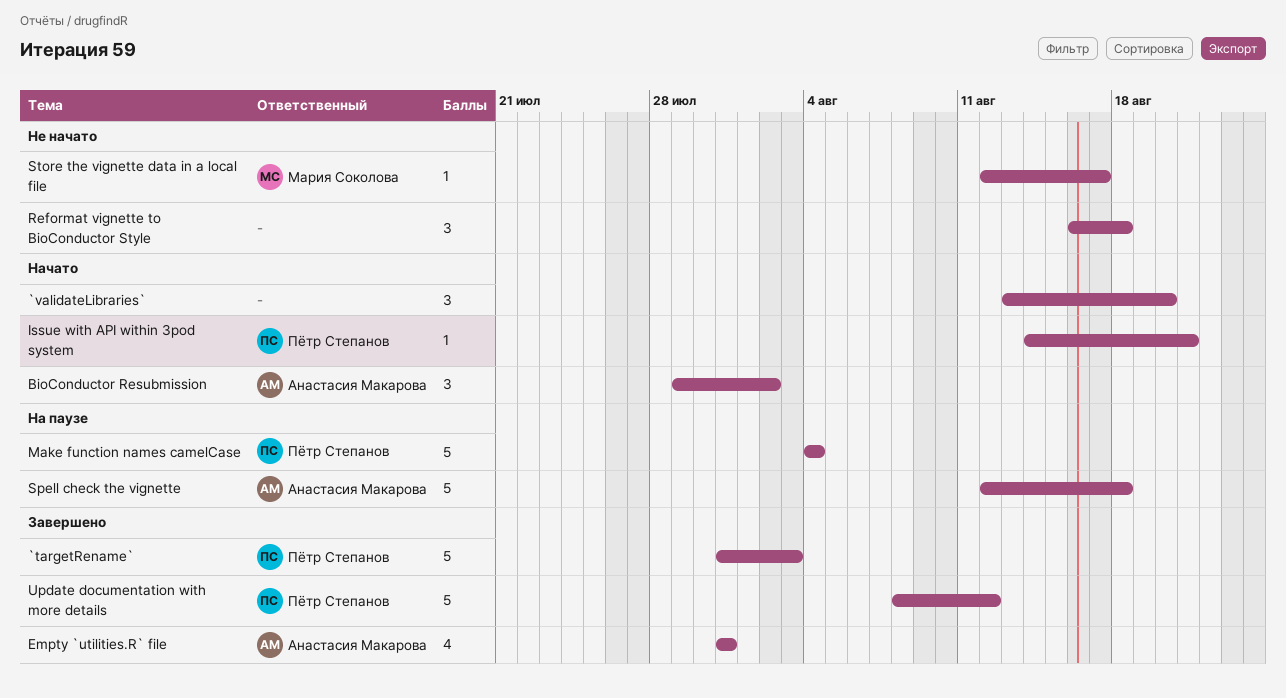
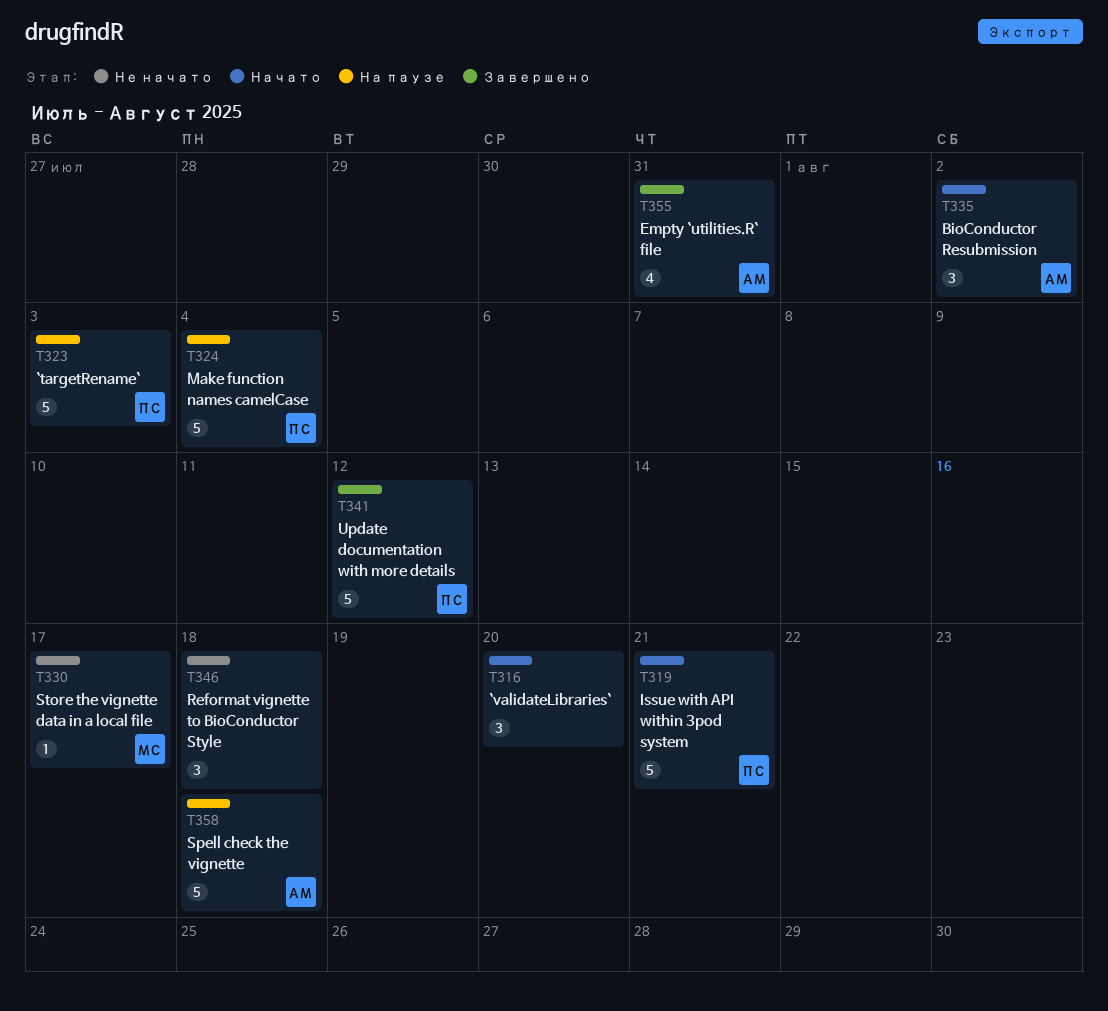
`targetRename`, status: Завершено -> На паузе
Issue with API within 3pod system, estimate: 1 -> 5

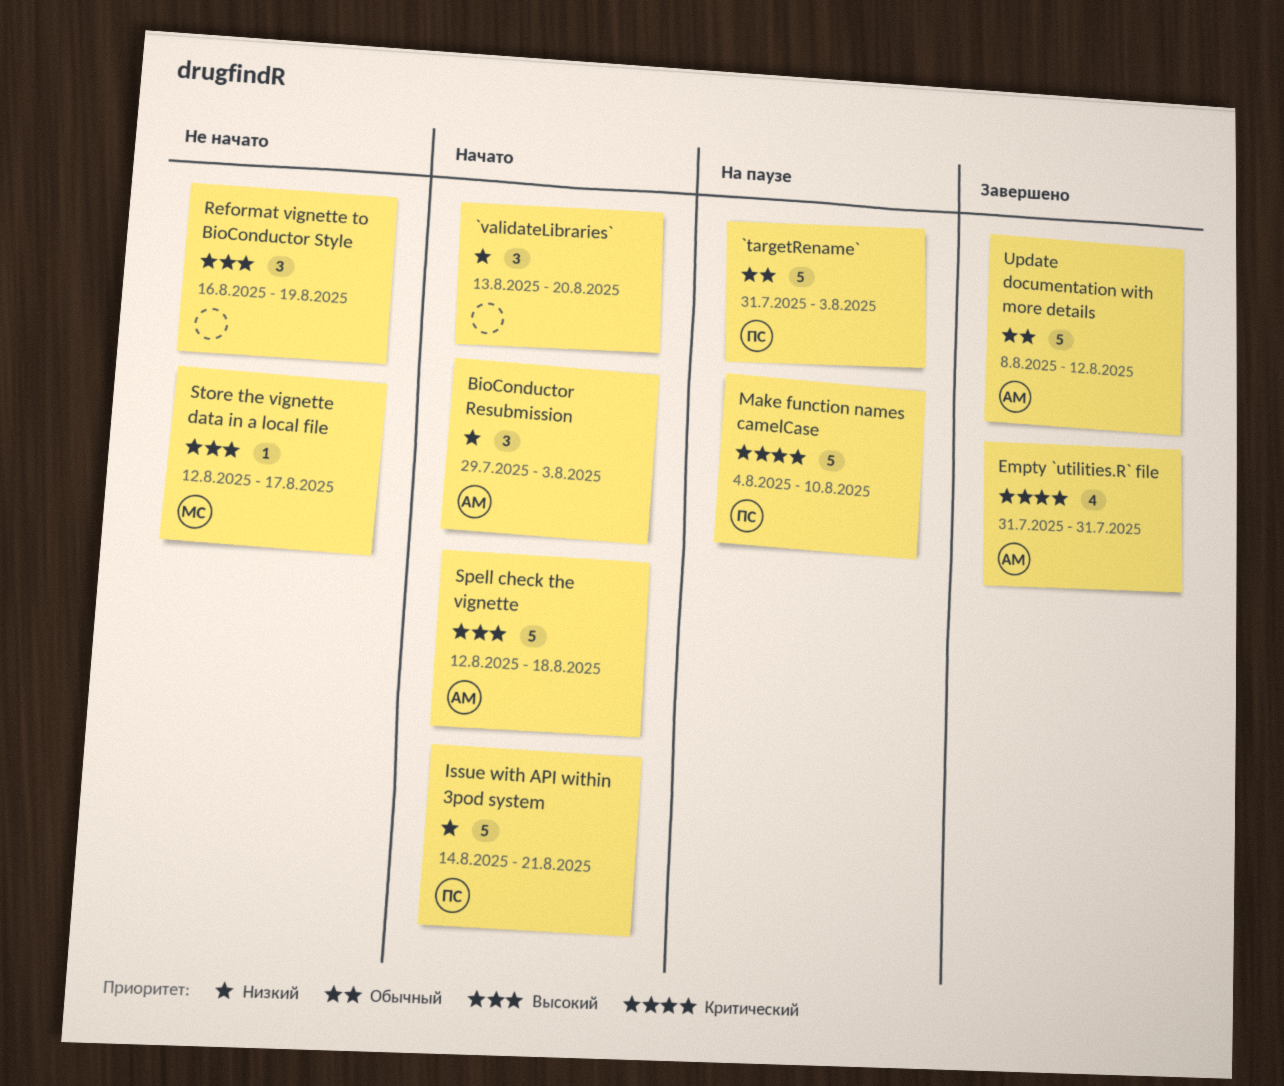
BioConductor Resubmission, due: Aug 2 -> Aug 3
Make function names camelCase, due: Aug 4 -> Aug 10
Reformat vignette to BioConductor Style, due: Aug 18 -> Aug 19
Spell check the vignette, status: На паузе -> Начато
Update documentation with more details, owner: ПС -> АМ

